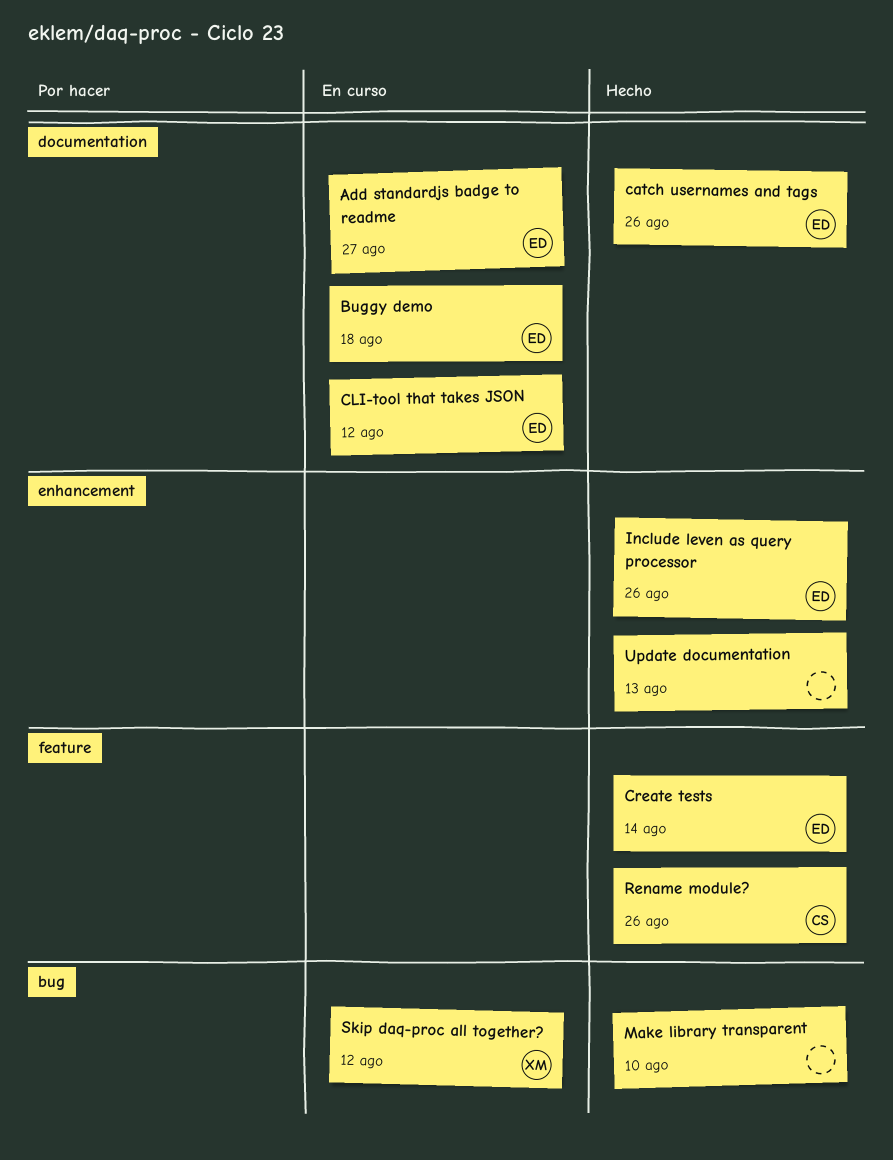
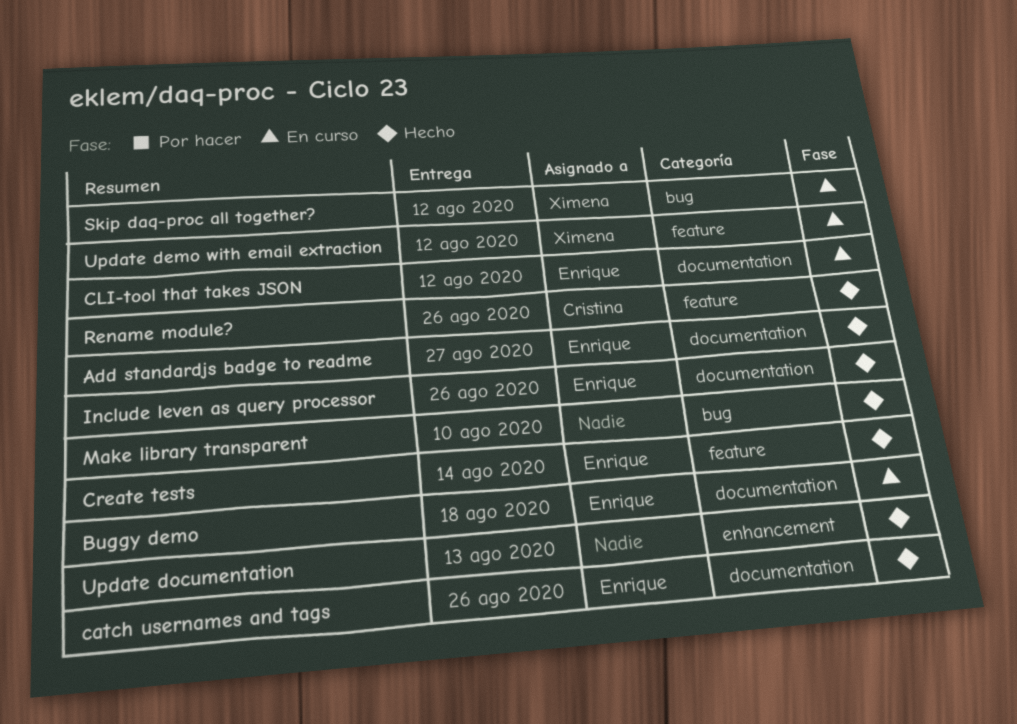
Add standardjs badge to readme, status: En curso -> Hecho
Include leven as query processor, label: enhancement -> documentation
Update demo with email extraction: none -> present

